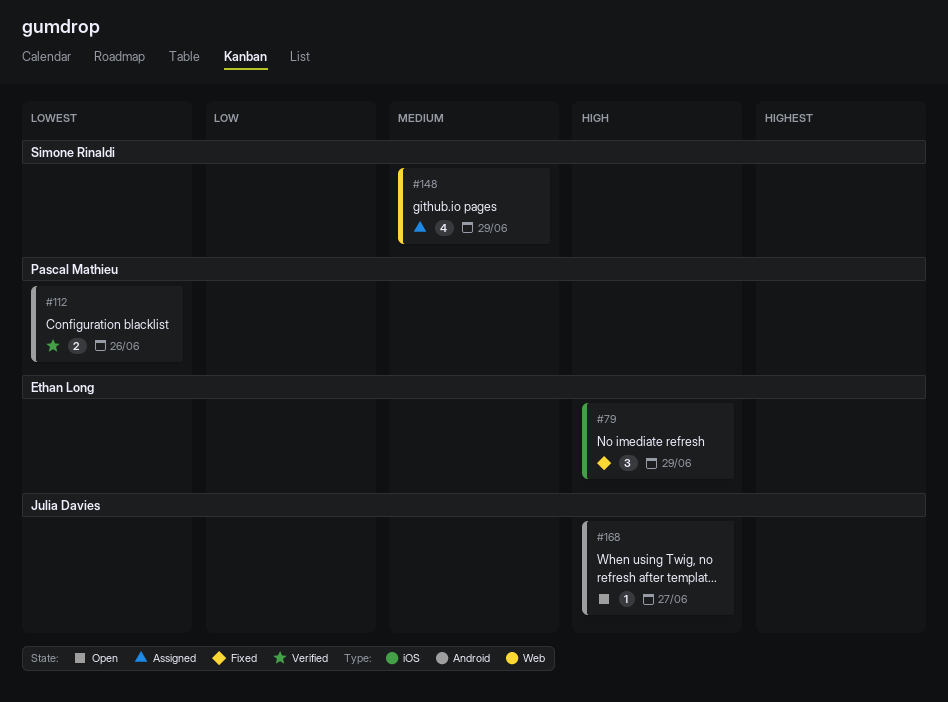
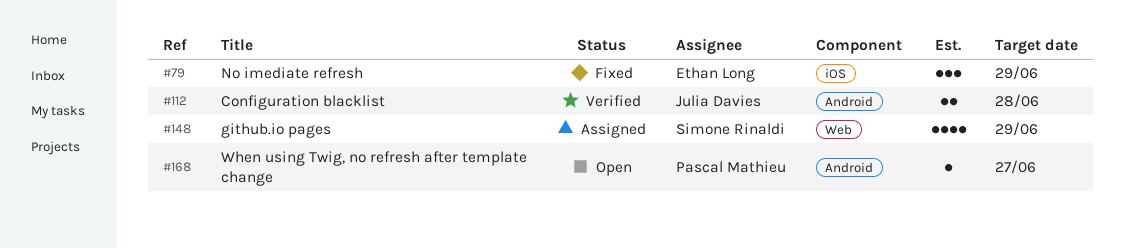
#112, owner: Pascal Mathieu -> Julia Davies
#112, due: Jun 26 -> Jun 28
#168, owner: Julia Davies -> Pascal Mathieu

